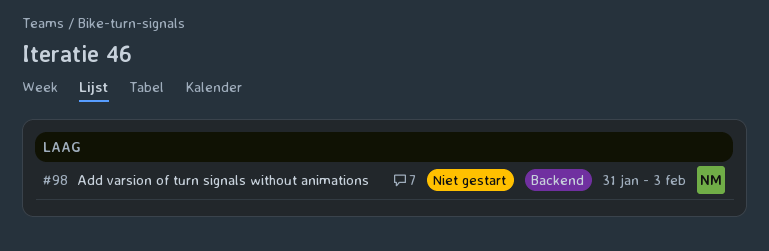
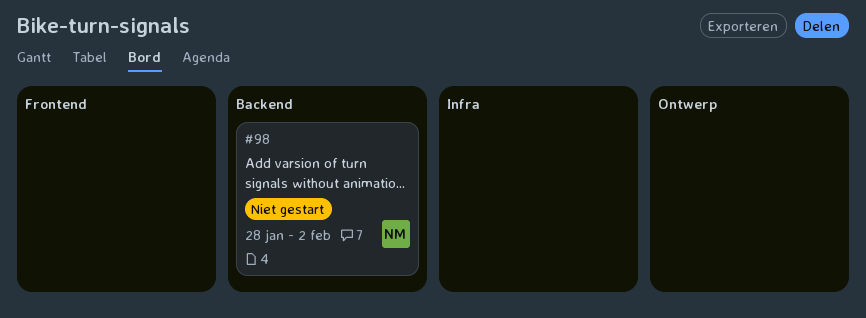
#98, start: Jan 31 -> Jan 28
#98, due: Feb 3 -> Feb 2

